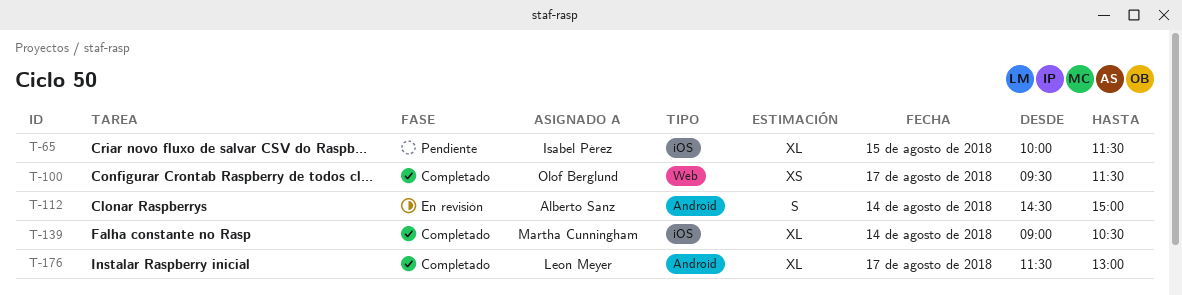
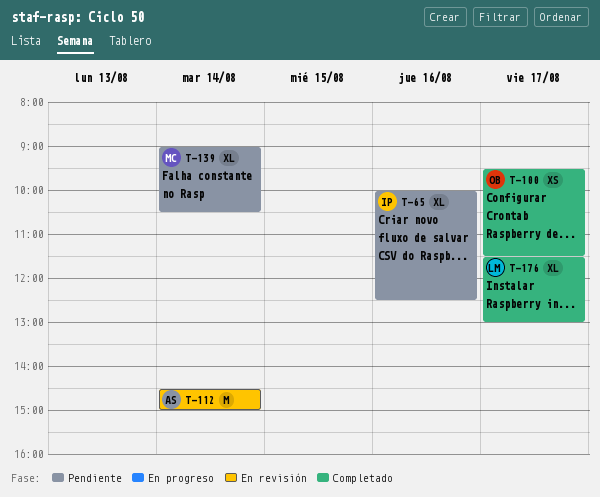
T-65, day: Aug 15 -> Aug 16
T-65, ends: 11:30 -> 12:30
T-112, estimate: S -> M
T-139, status: Completado -> Pendiente

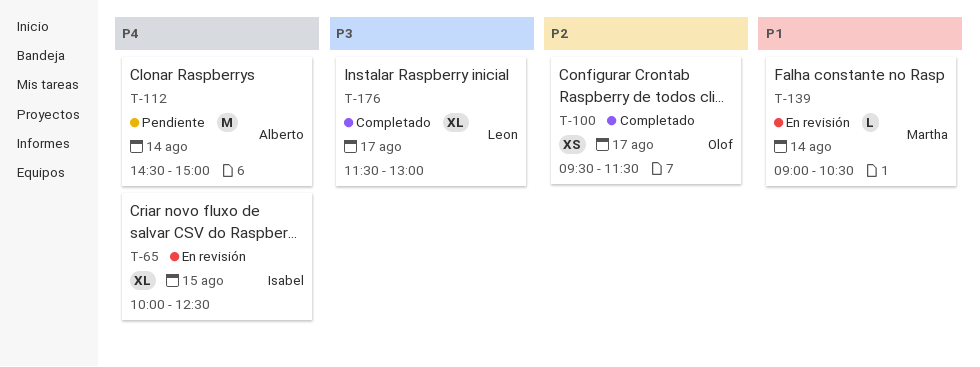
T-65, status: Pendiente -> En revisión
T-65, day: Aug 16 -> Aug 15
T-112, status: En revisión -> Pendiente
T-139, status: Pendiente -> En revisión
T-139, estimate: XL -> L

